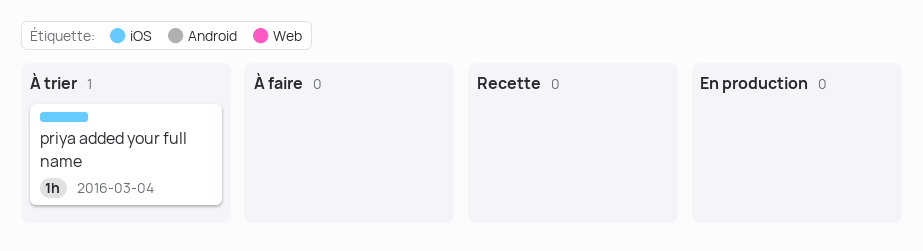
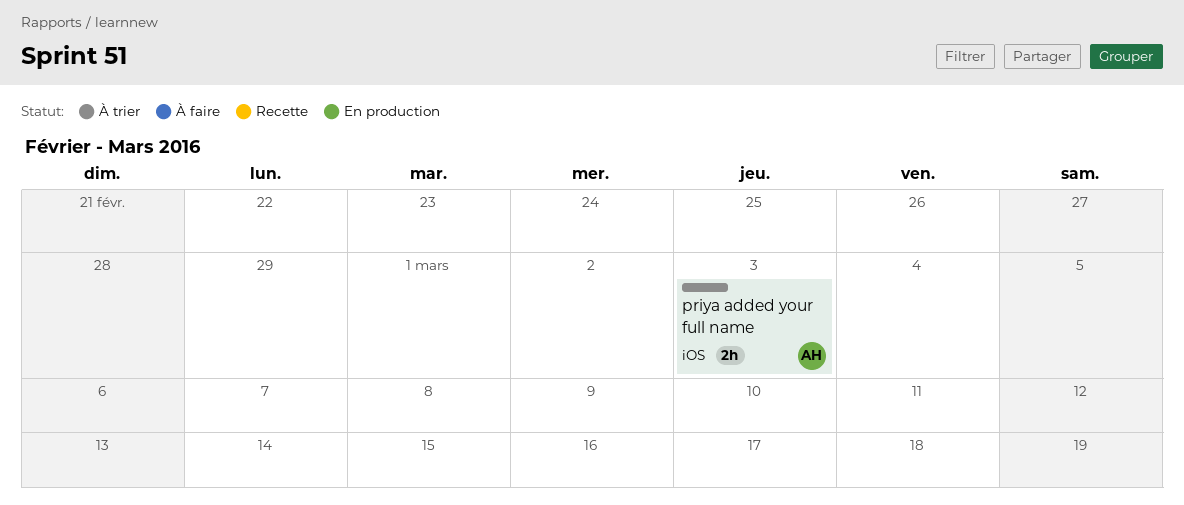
priya added your full name, estimate: 1h -> 2h
priya added your full name, due: Mar 4 -> Mar 3

